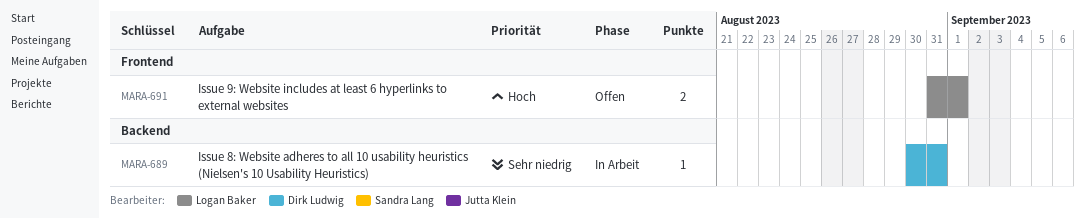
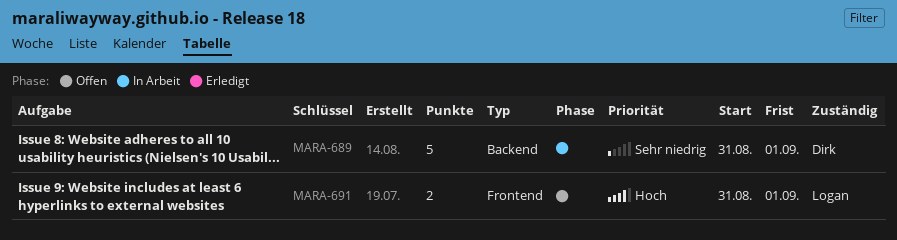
MARA-689, estimate: 1 -> 5
MARA-689, start: Aug 30 -> Aug 31
MARA-689, due: Aug 31 -> Sep 1

